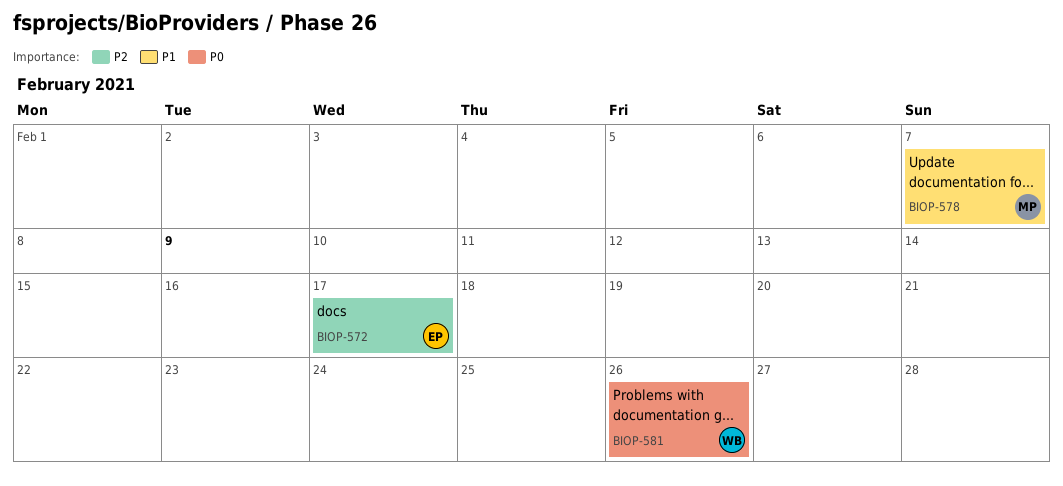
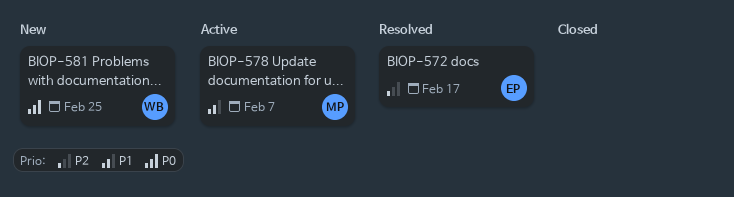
BIOP-581, due: Feb 26 -> Feb 25

